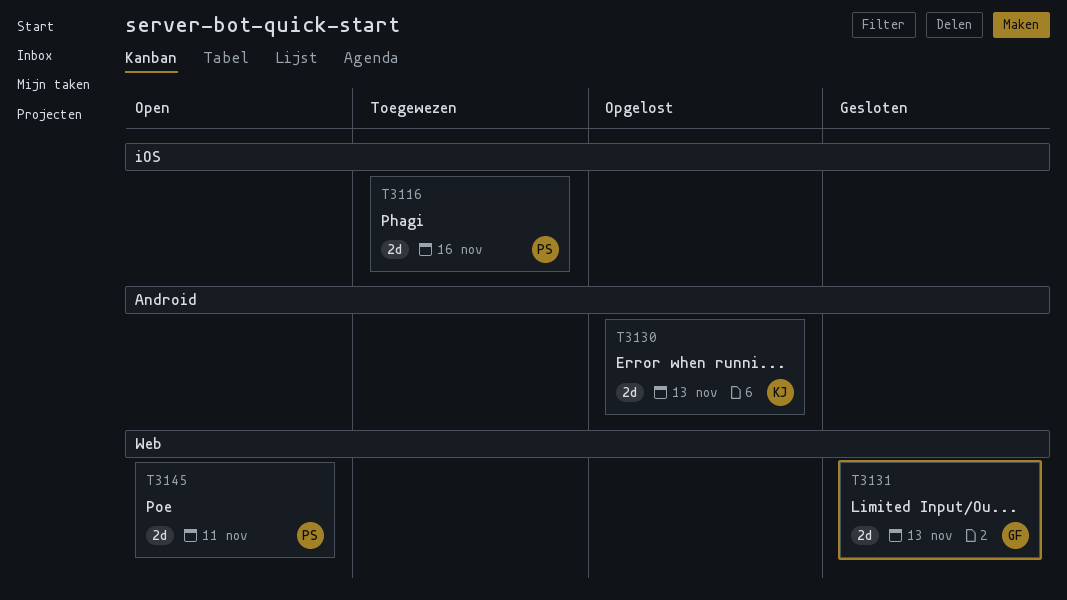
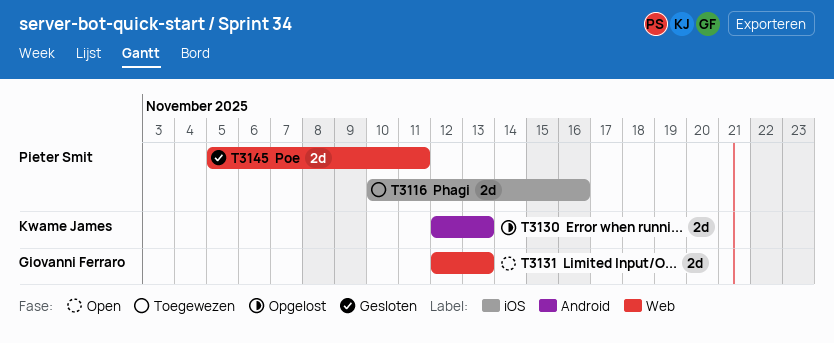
T3131, status: Gesloten -> Open
T3145, status: Open -> Gesloten

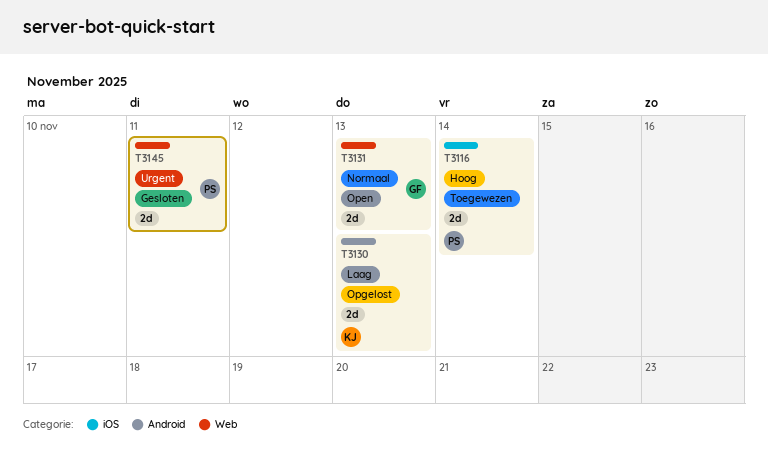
T3116, due: Nov 16 -> Nov 14

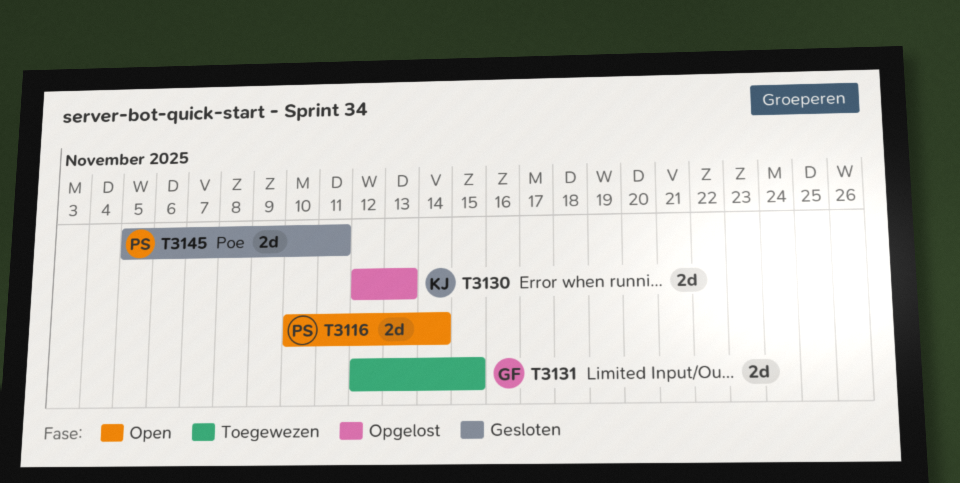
T3116, status: Toegewezen -> Open
T3131, status: Open -> Toegewezen
T3131, due: Nov 13 -> Nov 15

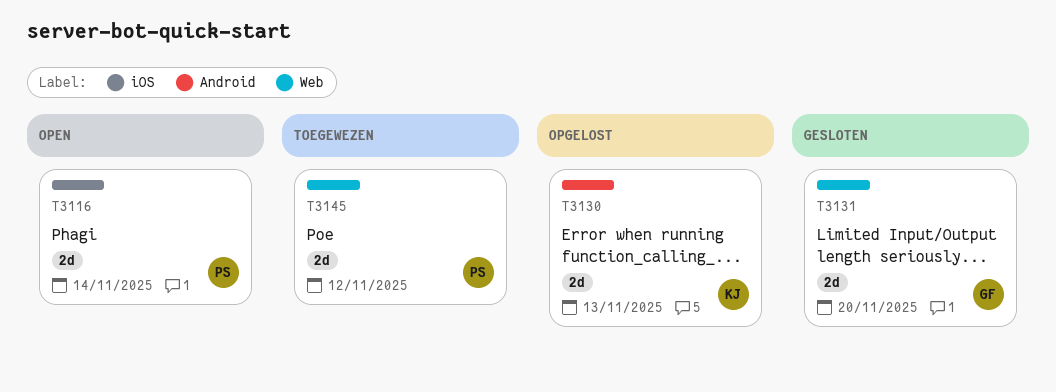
T3131, status: Toegewezen -> Gesloten
T3131, due: Nov 15 -> Nov 20
T3145, status: Gesloten -> Toegewezen
T3145, due: Nov 11 -> Nov 12

